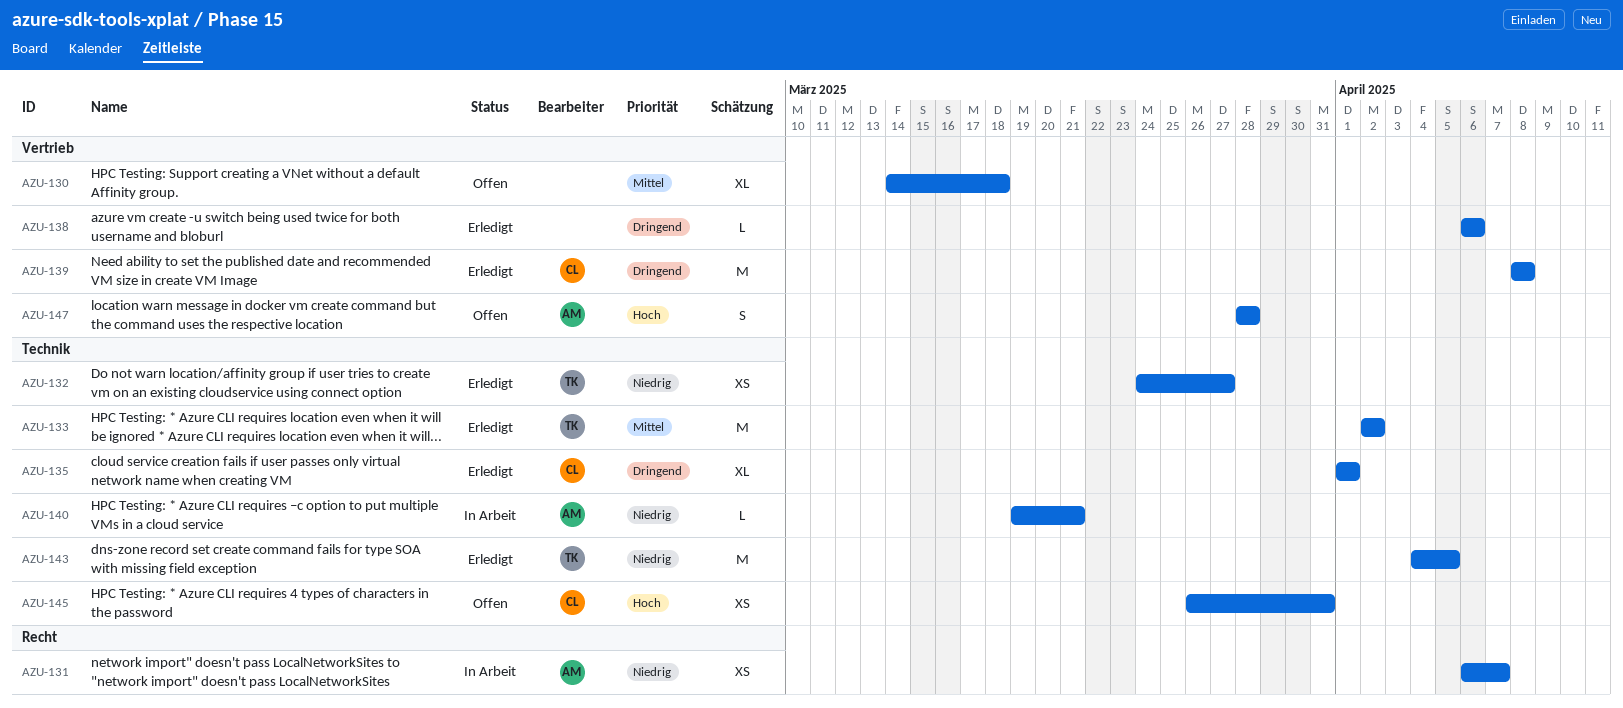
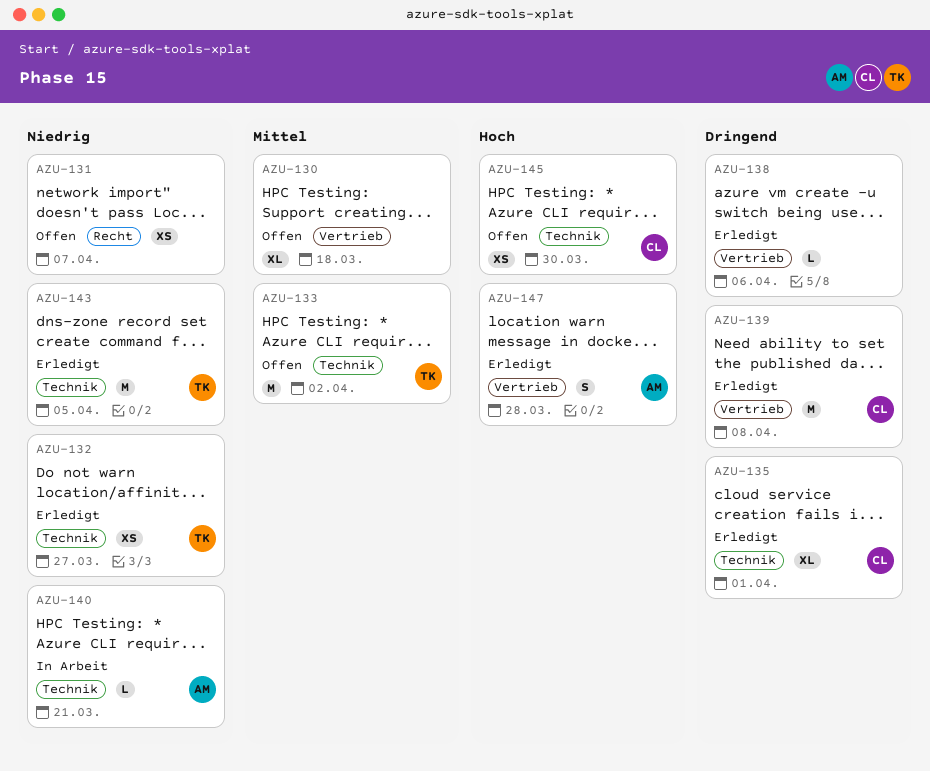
AZU-131, status: In Arbeit -> Offen
AZU-131, owner: AM -> none
AZU-133, status: Erledigt -> Offen
AZU-145, due: Mar 31 -> Mar 30
AZU-147, status: Offen -> Erledigt

